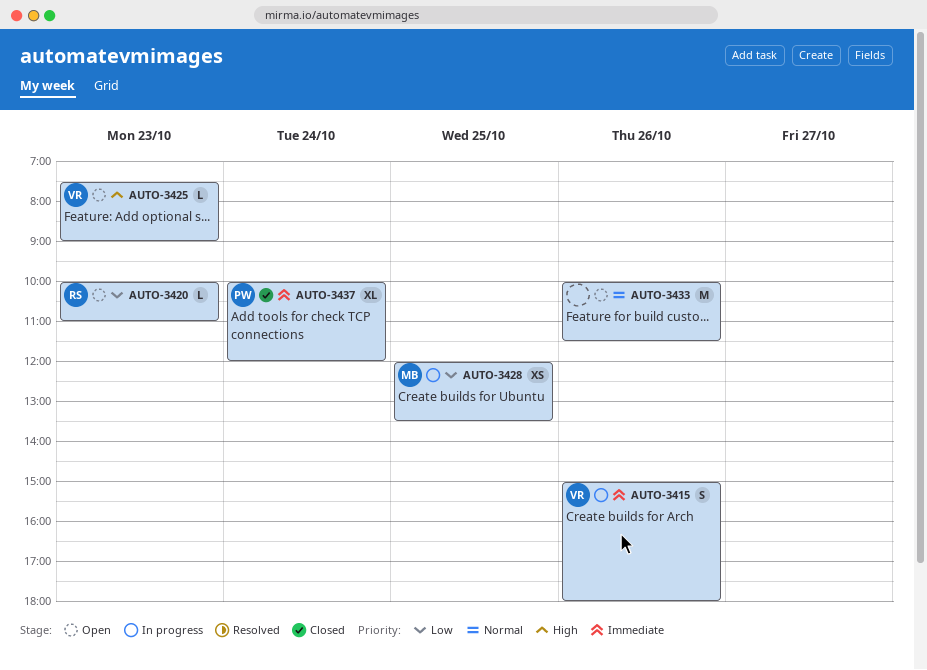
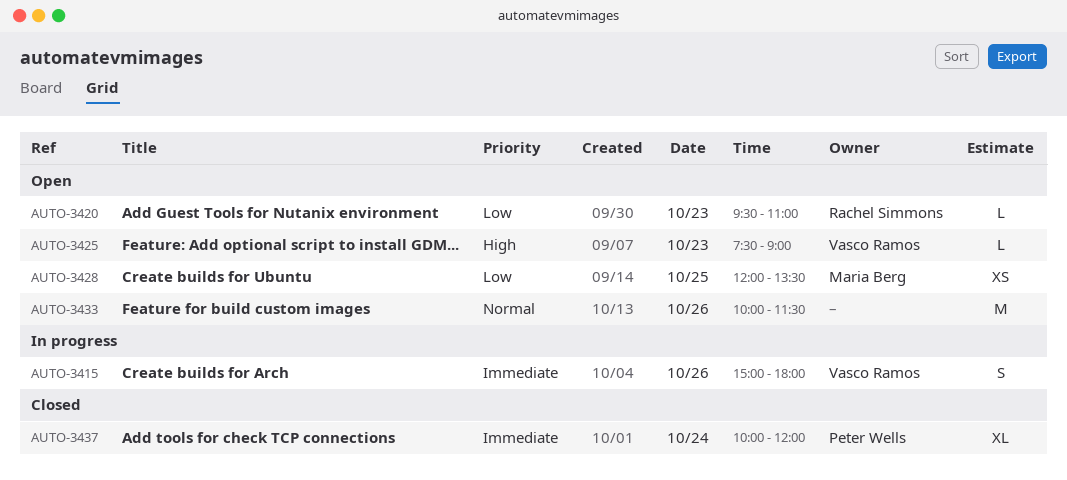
AUTO-3420, begins: 10:00 -> 09:30
AUTO-3428, status: In progress -> Open

